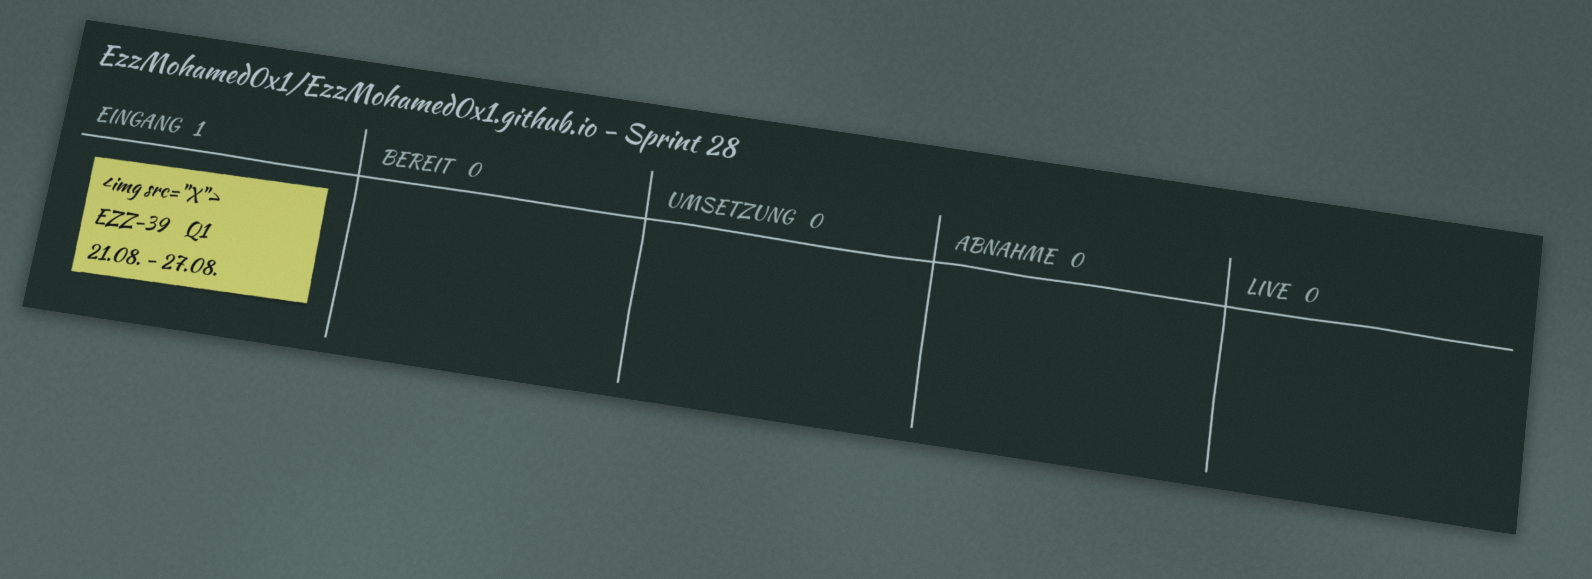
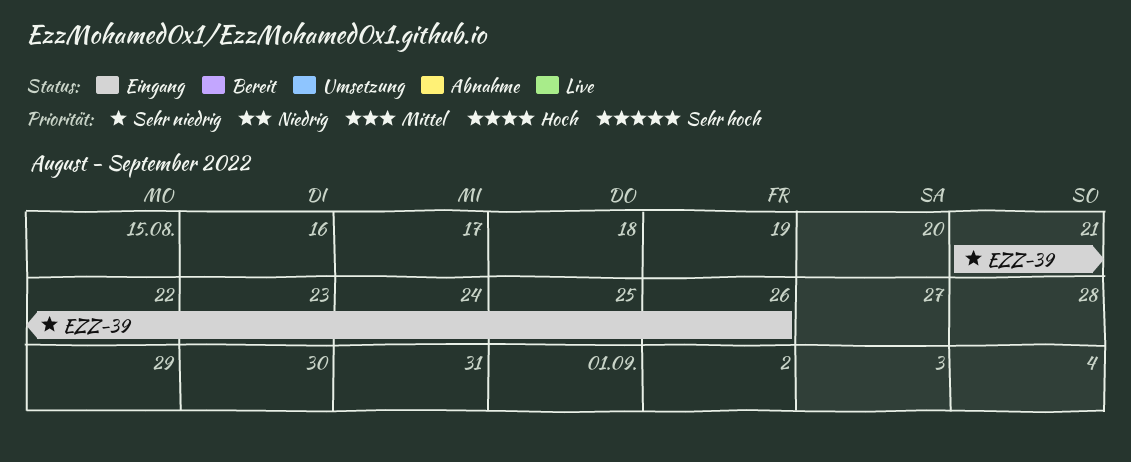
EZZ-39, due: Aug 27 -> Aug 26

